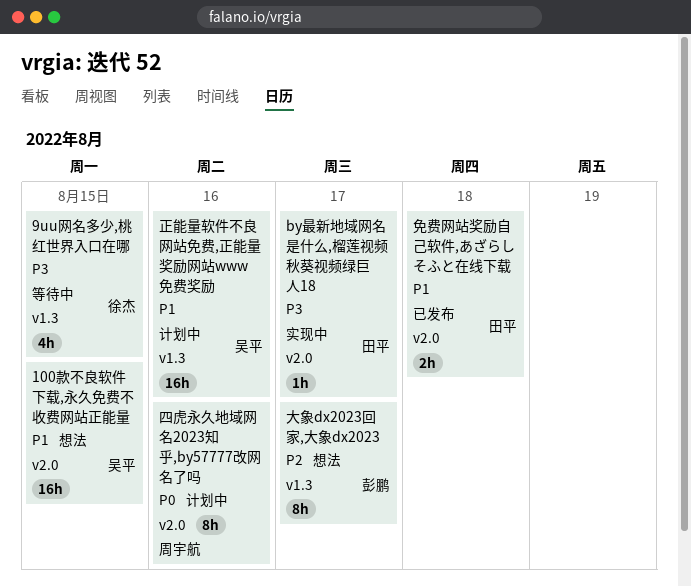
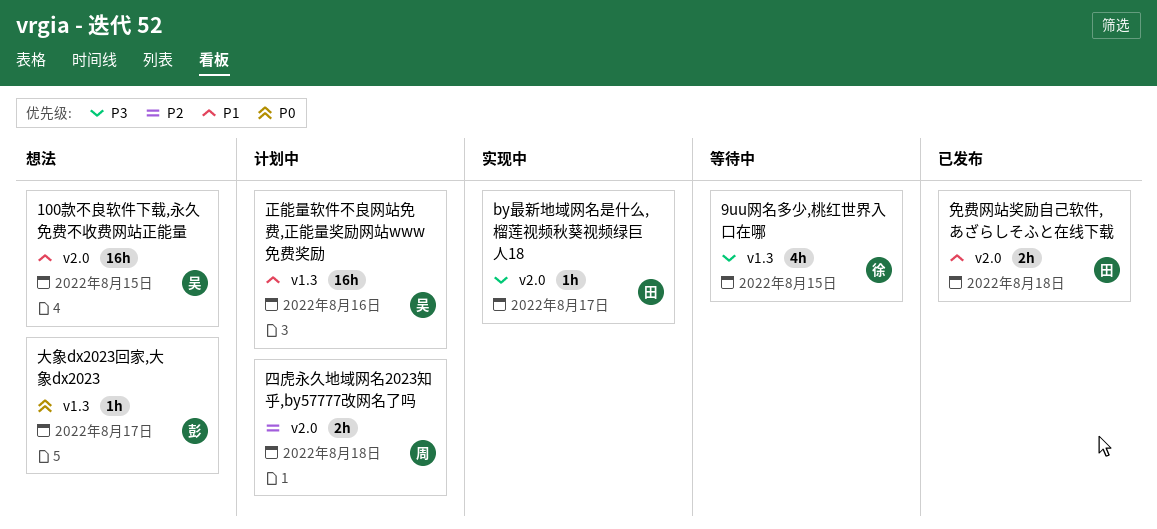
四虎永久地域网名2023知乎,by57777改网名了吗, priority: P0 -> P2
四虎永久地域网名2023知乎,by57777改网名了吗, estimate: 8h -> 2h
四虎永久地域网名2023知乎,by57777改网名了吗, due: Aug 16 -> Aug 18
大象dx2023回家,大象dx2023, priority: P2 -> P0
大象dx2023回家,大象dx2023, estimate: 8h -> 1h

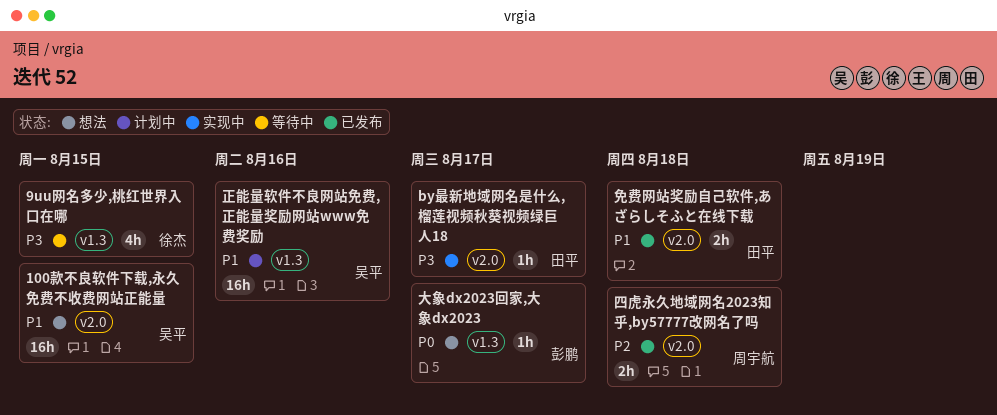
四虎永久地域网名2023知乎,by57777改网名了吗, status: 计划中 -> 已发布

